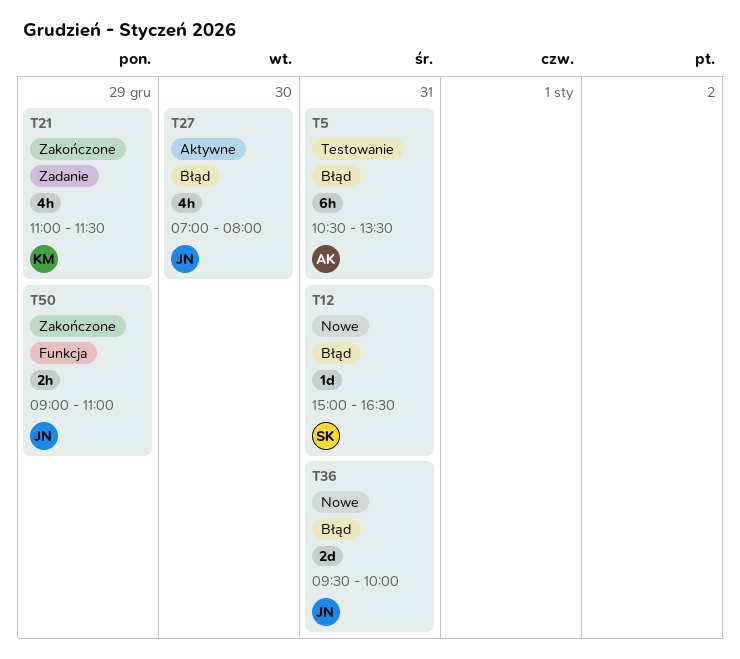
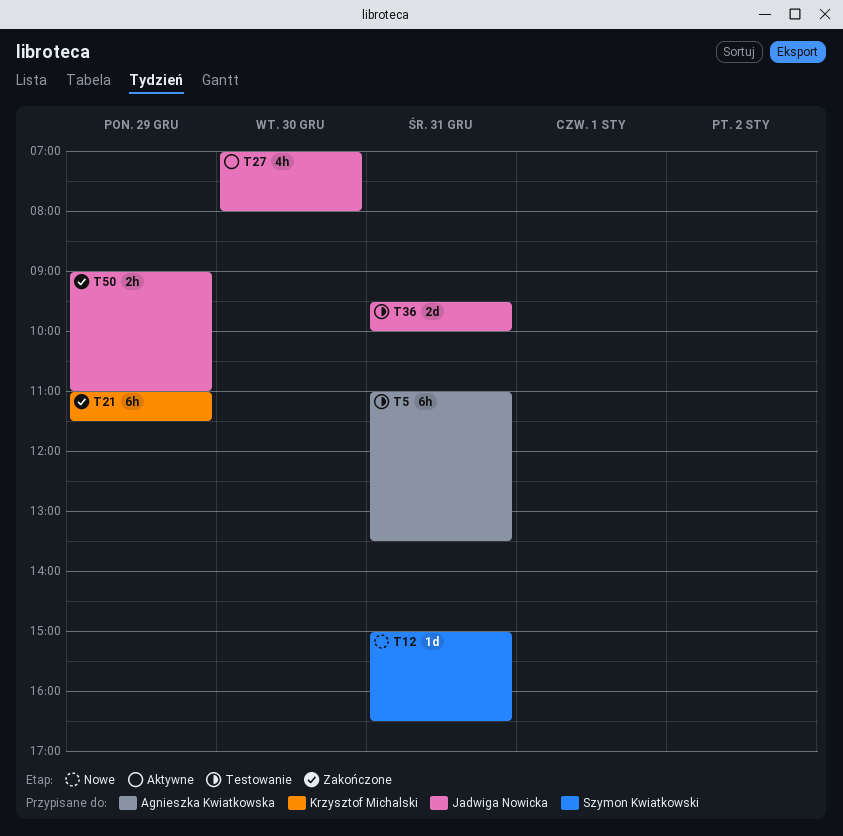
T5, begins: 10:30 -> 11:00
T21, estimate: 4h -> 6h
T36, status: Nowe -> Testowanie

